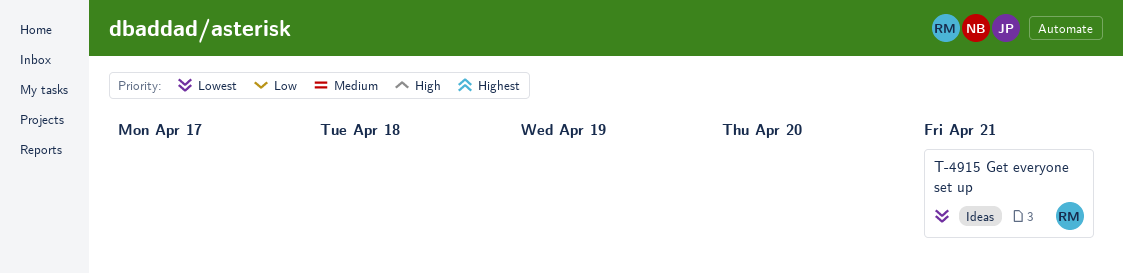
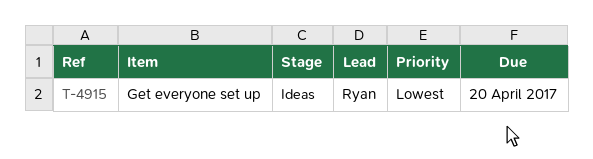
T-4915, due: Apr 21 -> Apr 20

